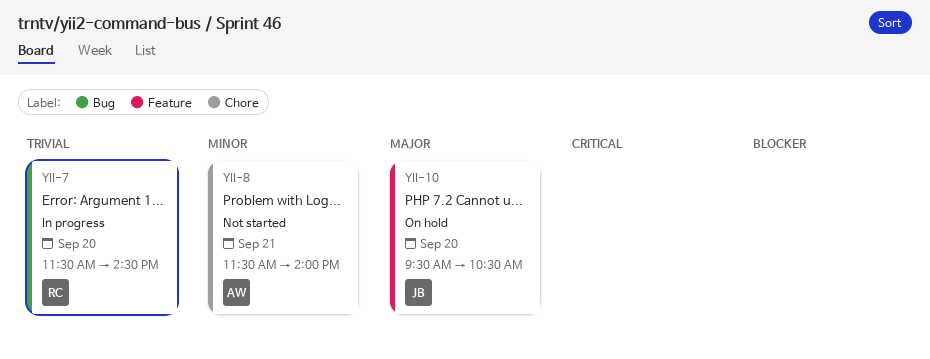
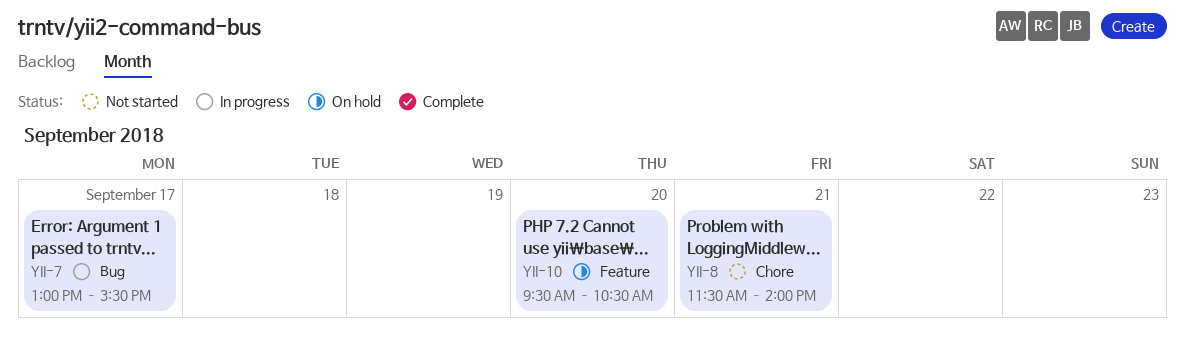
YII-7, day: Sep 20 -> Sep 17
YII-7, begins: 11:30 -> 13:00
YII-7, ends: 14:30 -> 15:30

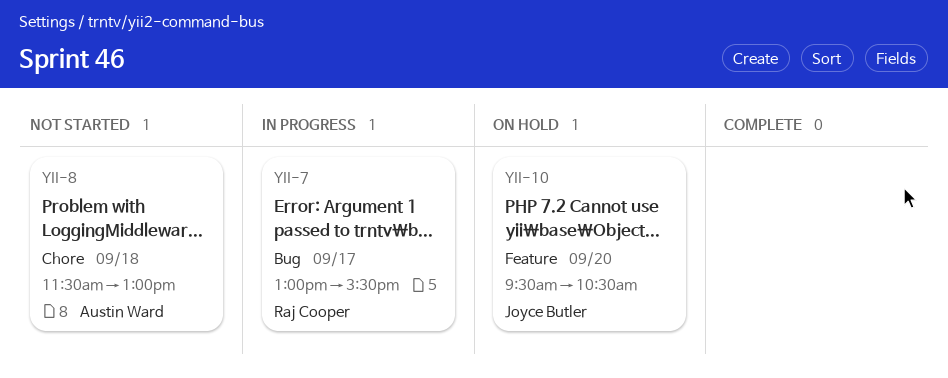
YII-8, day: Sep 21 -> Sep 18
YII-8, ends: 14:00 -> 13:00

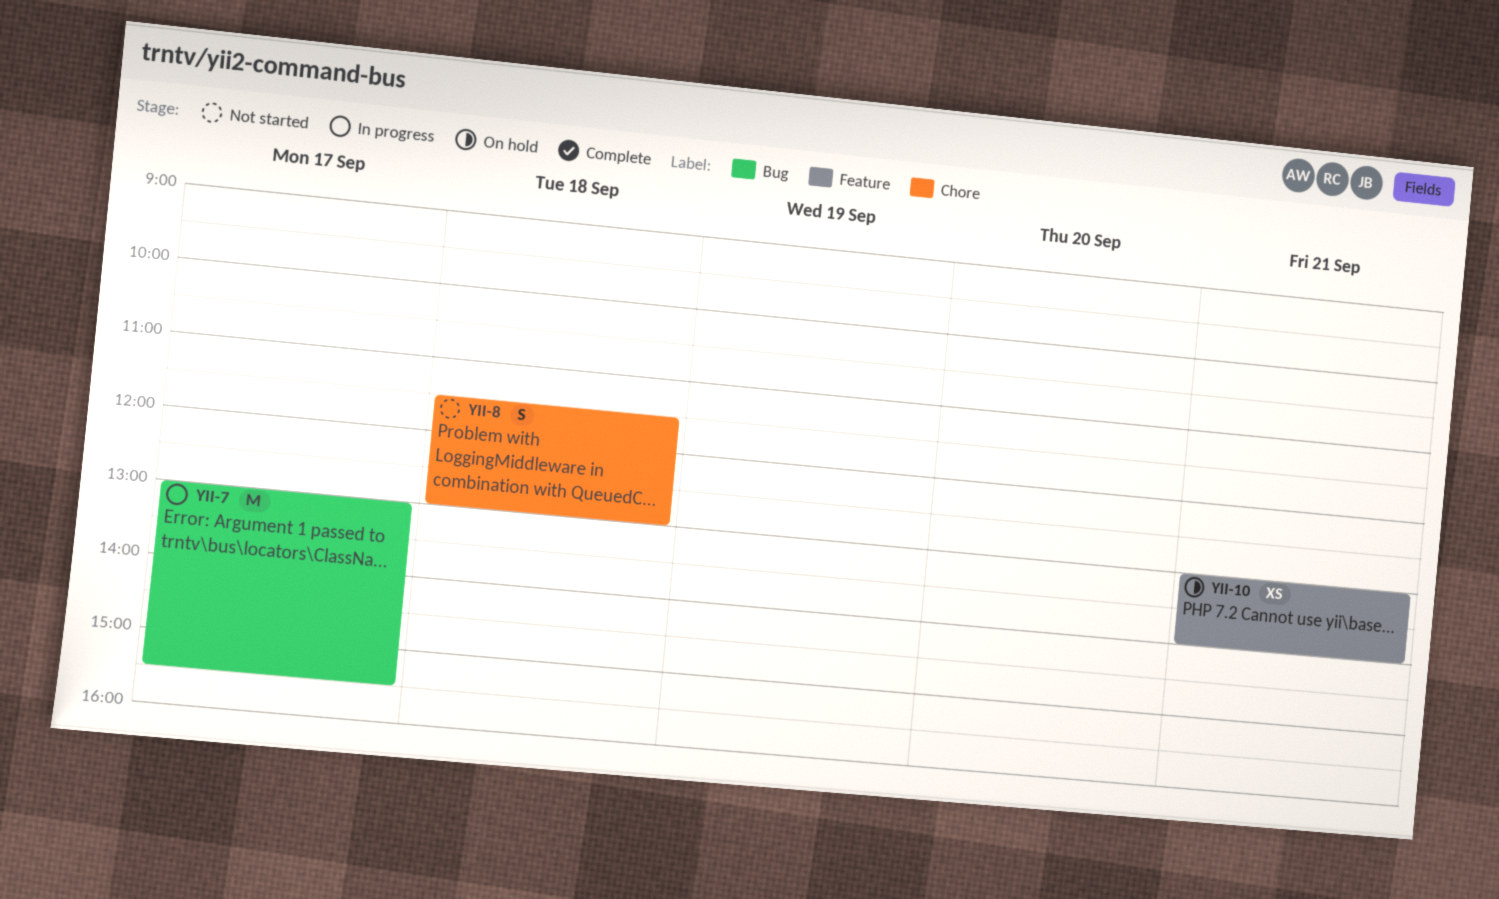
YII-10, day: Sep 20 -> Sep 21
YII-10, begins: 09:30 -> 13:00
YII-10, ends: 10:30 -> 14:00

